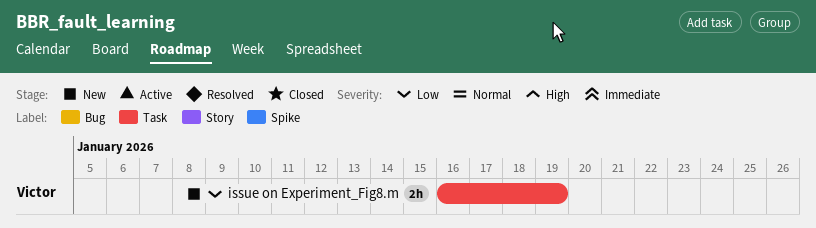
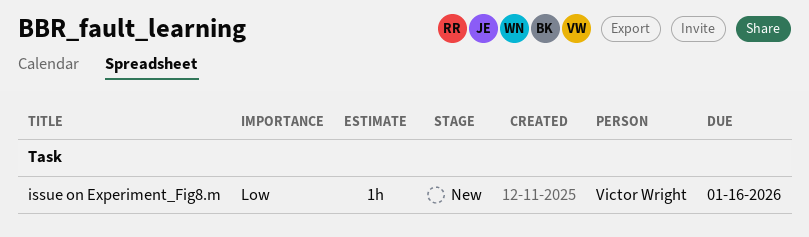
issue on Experiment_Fig8.m, estimate: 2h -> 1h
issue on Experiment_Fig8.m, due: Jan 19 -> Jan 16

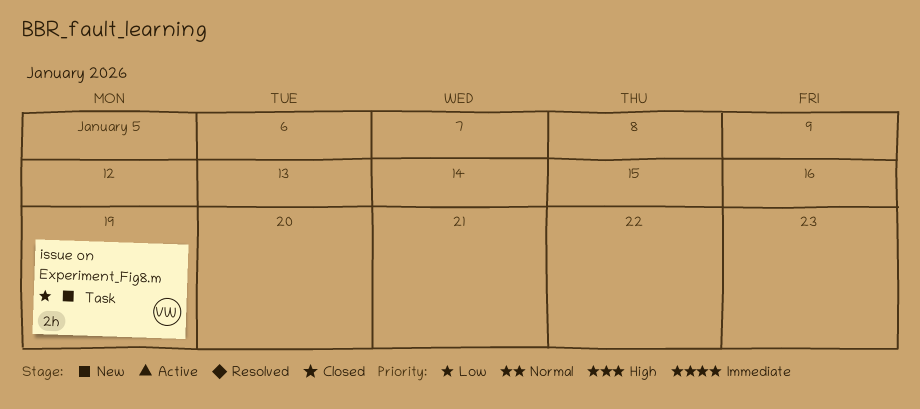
issue on Experiment_Fig8.m, estimate: 1h -> 2h
issue on Experiment_Fig8.m, due: Jan 16 -> Jan 19

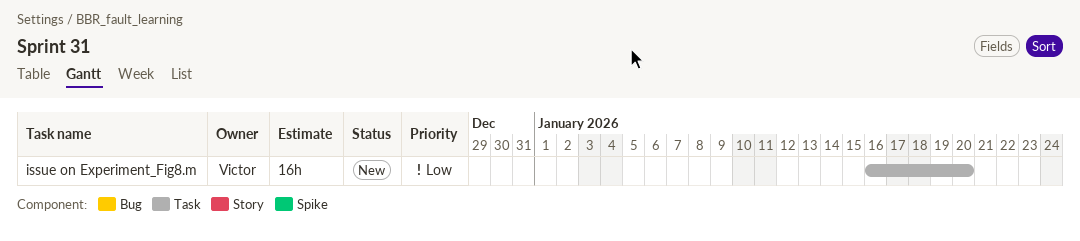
issue on Experiment_Fig8.m, estimate: 2h -> 16h
issue on Experiment_Fig8.m, due: Jan 19 -> Jan 20

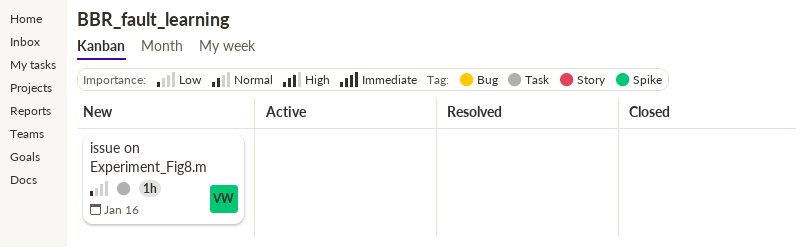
issue on Experiment_Fig8.m, estimate: 16h -> 1h
issue on Experiment_Fig8.m, due: Jan 20 -> Jan 16

